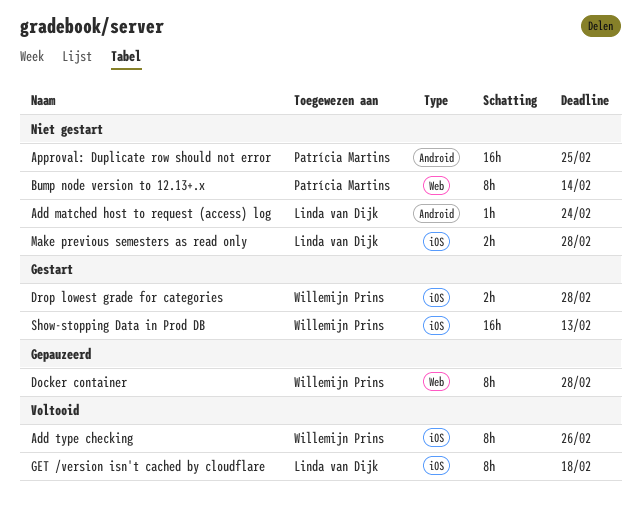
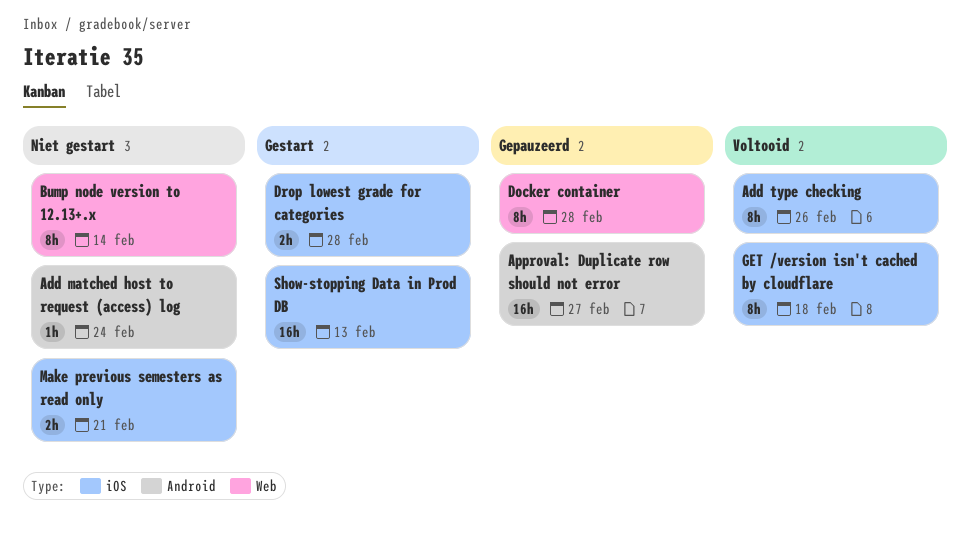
Approval: Duplicate row should not error, status: Niet gestart -> Gepauzeerd
Approval: Duplicate row should not error, due: Feb 25 -> Feb 27
Make previous semesters as read only, due: Feb 28 -> Feb 21

